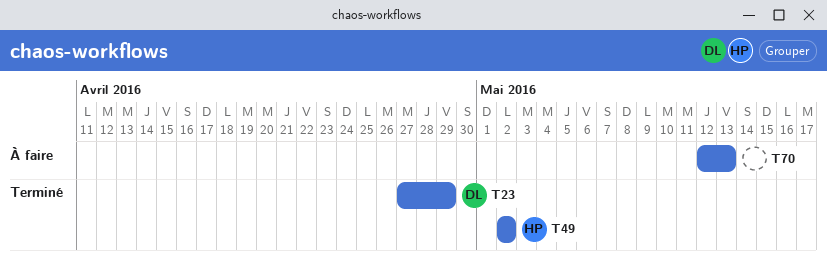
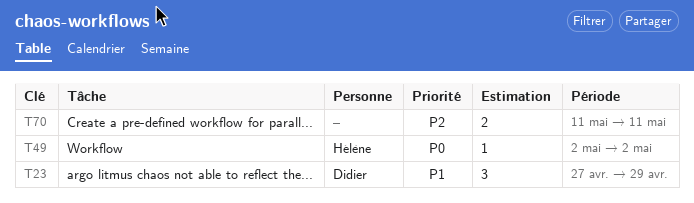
T70, start: May 12 -> May 11
T70, due: May 13 -> May 11

